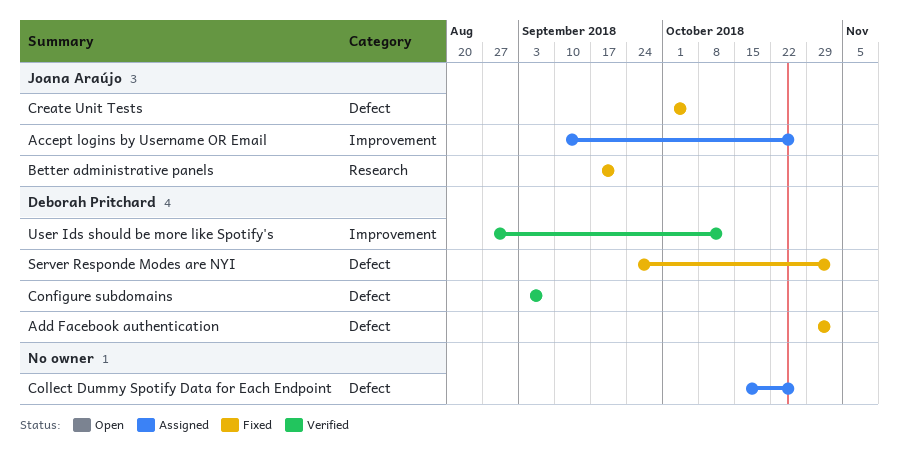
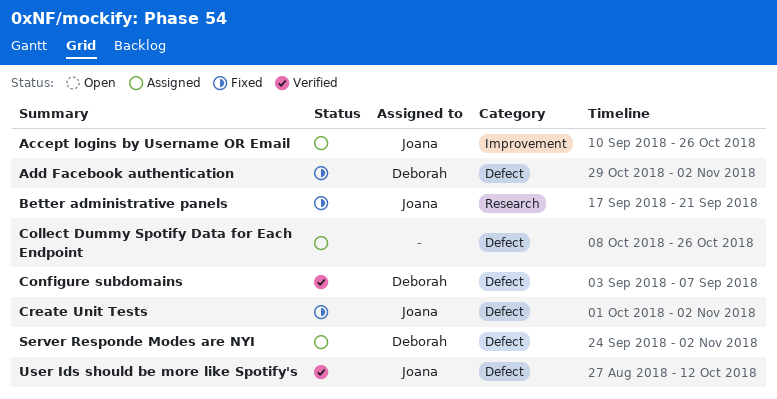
Collect Dummy Spotify Data for Each Endpoint, start: Oct 15 -> Oct 8
Create Unit Tests, due: Oct 5 -> Nov 2
Server Responde Modes are NYI, status: Fixed -> Assigned
User Ids should be more like Spotify's, owner: Deborah Pritchard -> Joana Araújo
User Ids should be more like Spotify's, label: Improvement -> Defect

